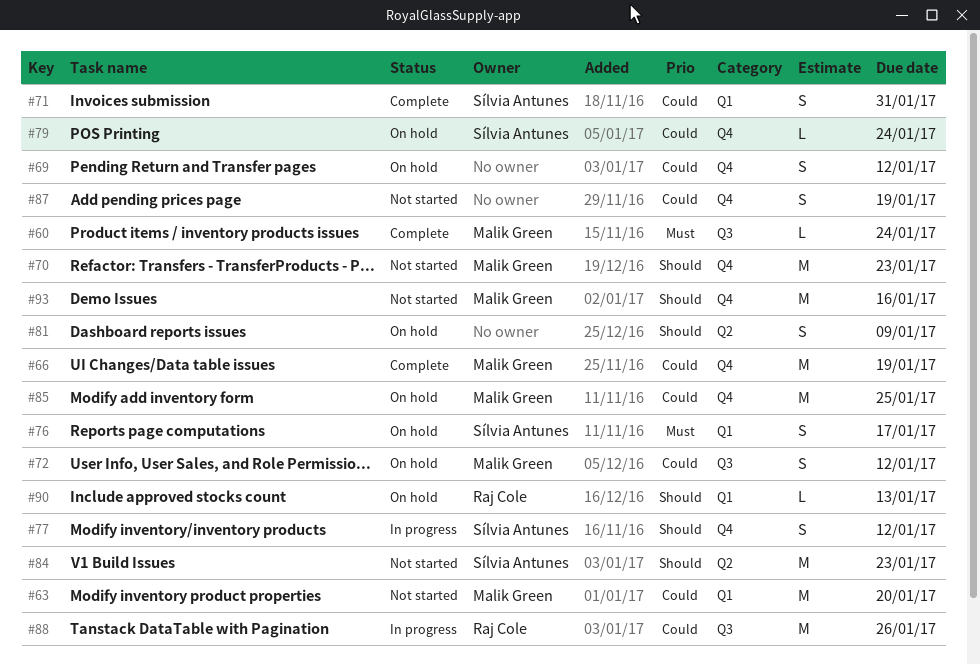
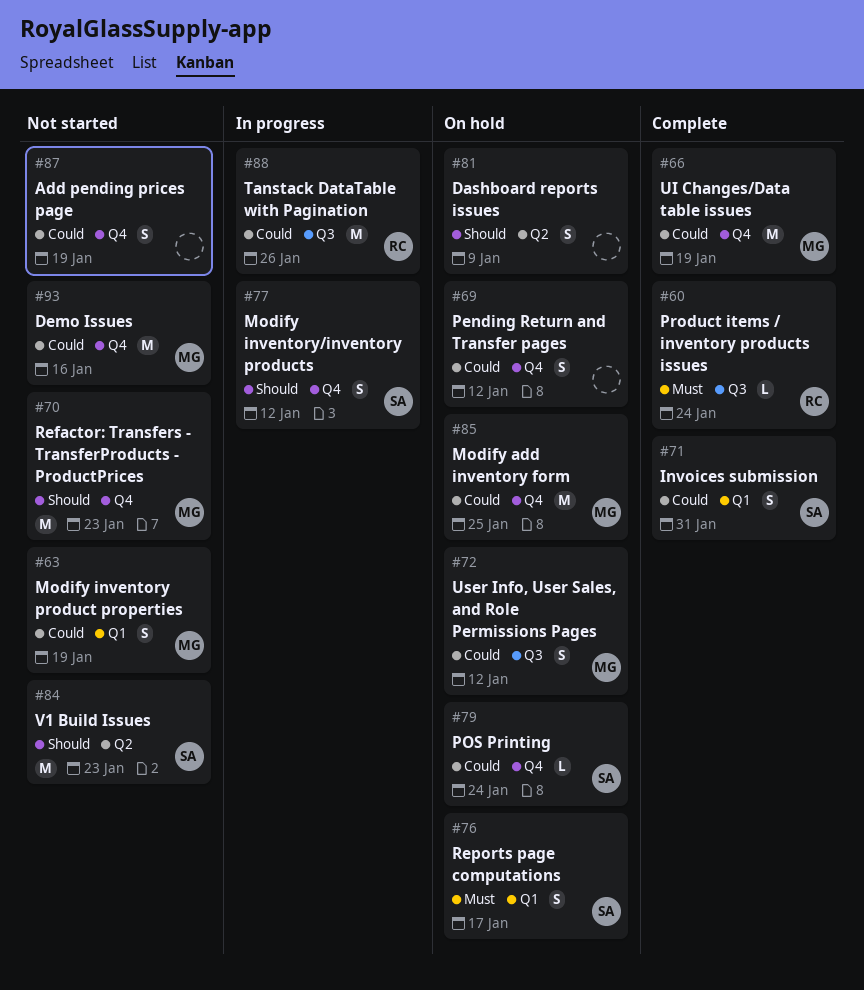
#60, owner: Malik Green -> Raj Cole
#63, estimate: M -> S
#63, due: Jan 20 -> Jan 19
#90: present -> none
#93, priority: Should -> Could

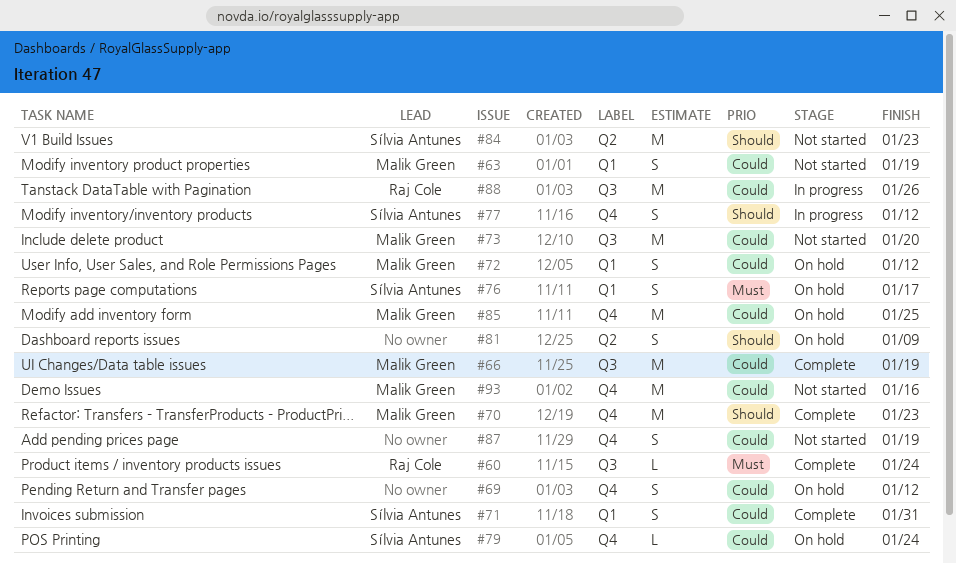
#66, label: Q4 -> Q3
#70, status: Not started -> Complete
#72, label: Q3 -> Q1
#73: none -> present

